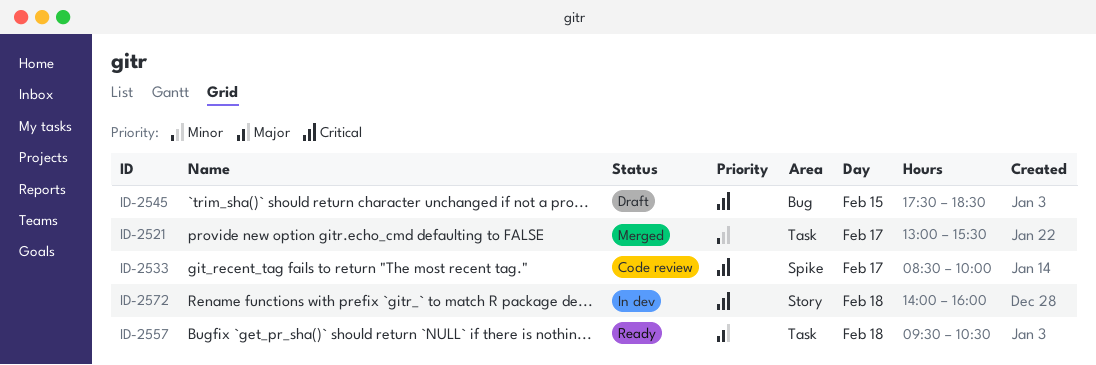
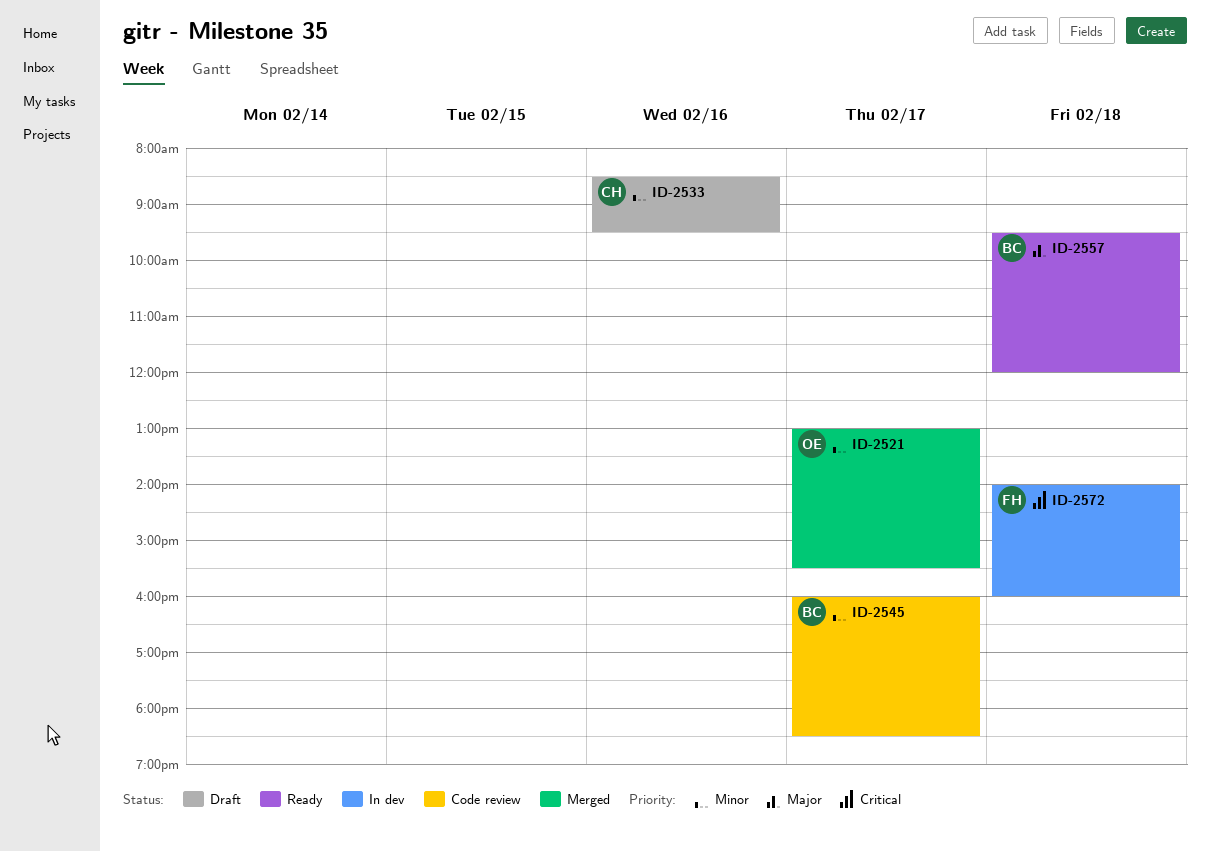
ID-2533, status: Code review -> Draft
ID-2533, priority: Critical -> Minor
ID-2533, day: Feb 17 -> Feb 16
ID-2533, ends: 10:00 -> 09:30
ID-2545, status: Draft -> Code review
ID-2545, priority: Critical -> Minor
ID-2545, day: Feb 15 -> Feb 17
ID-2545, begins: 17:30 -> 16:00
ID-2557, ends: 10:30 -> 12:00

